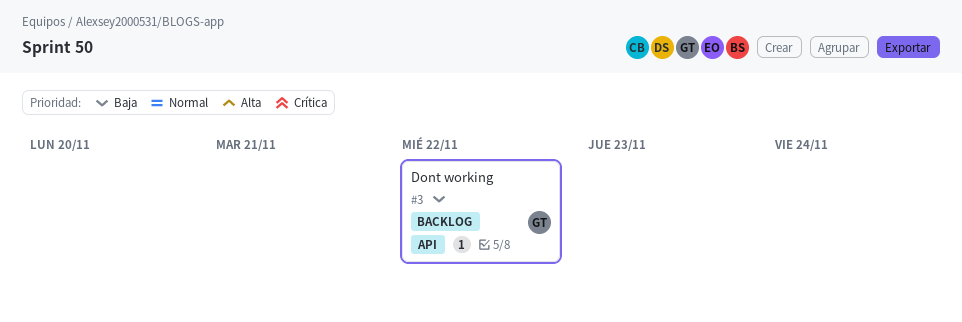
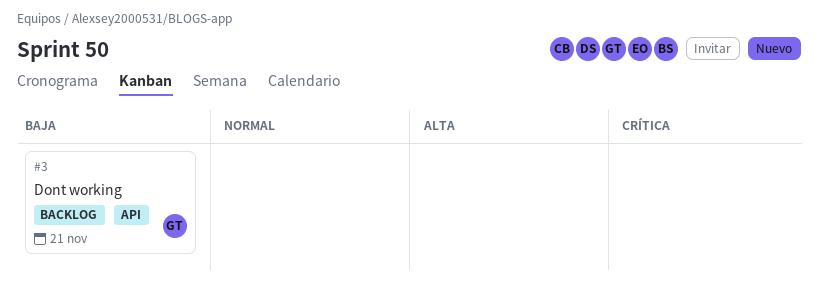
#3, due: Nov 22 -> Nov 21

